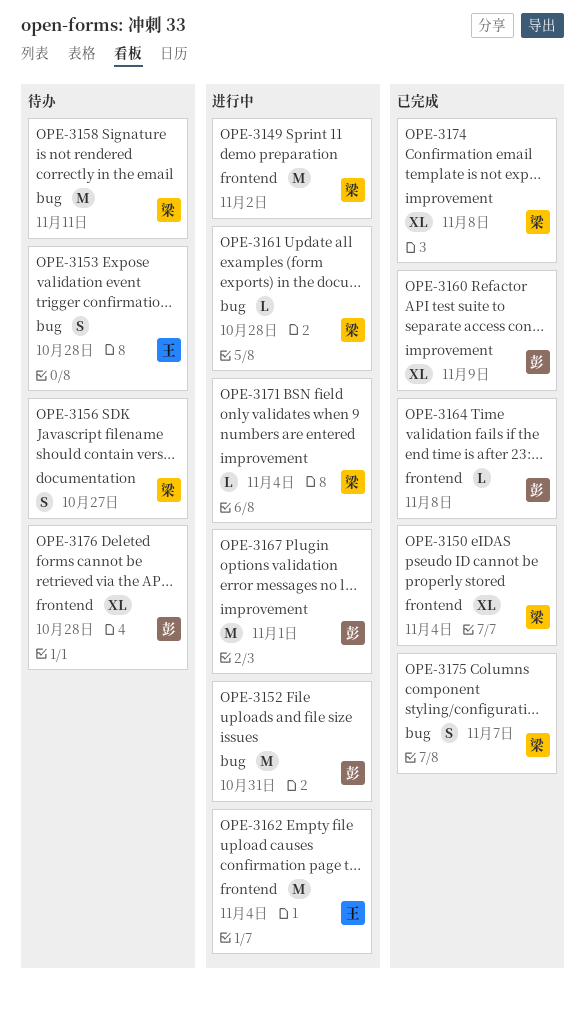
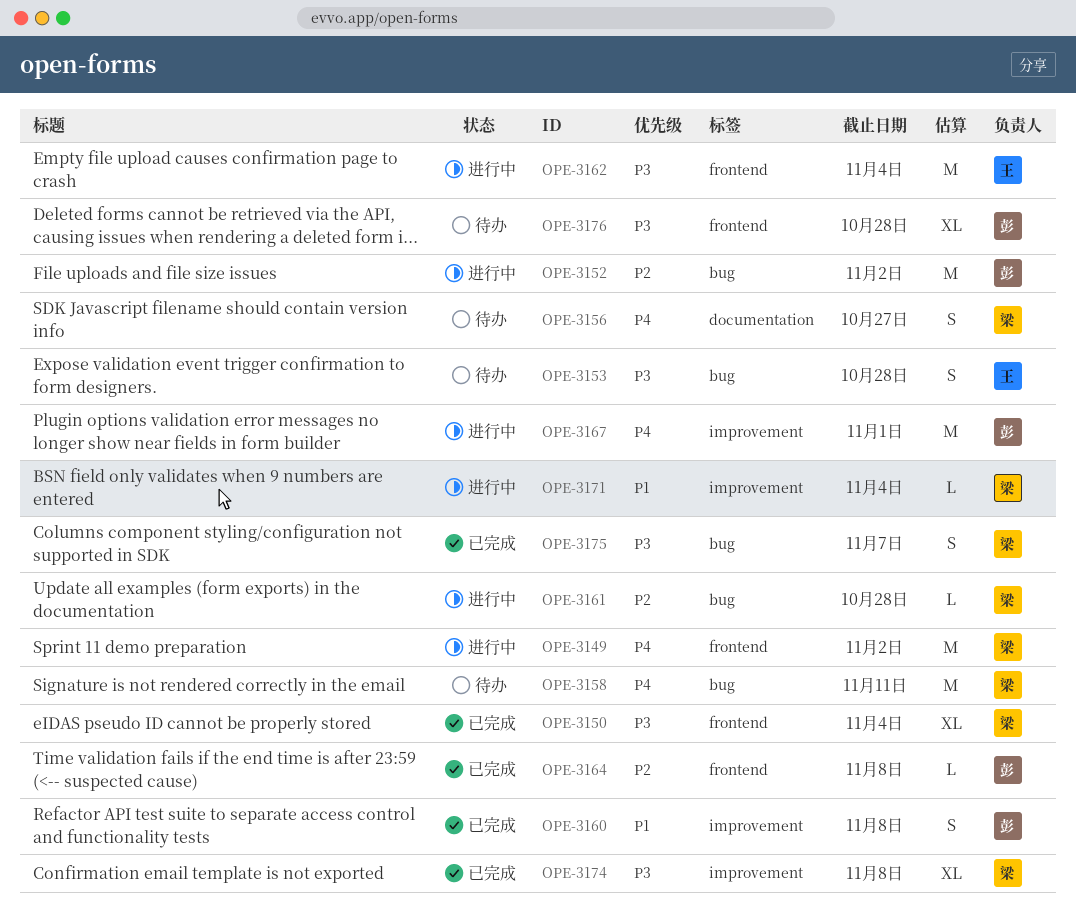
OPE-3152, due: Oct 31 -> Nov 2
OPE-3160, estimate: XL -> S
OPE-3160, due: Nov 9 -> Nov 8

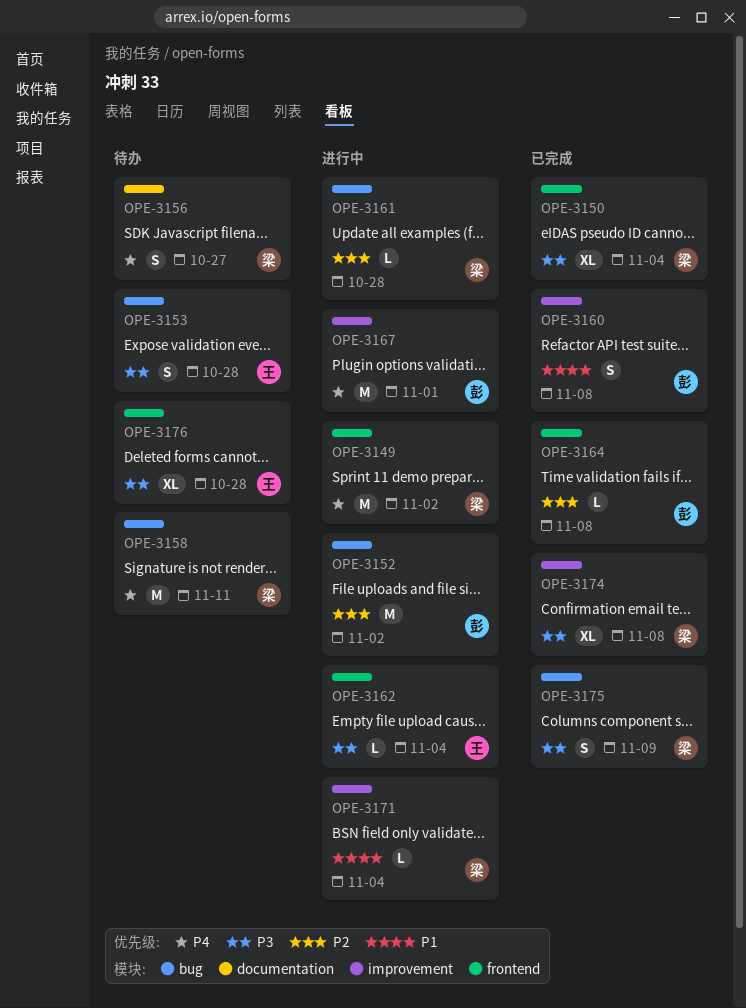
OPE-3162, estimate: M -> L
OPE-3175, due: Nov 7 -> Nov 9
OPE-3176, owner: 彭 -> 王

